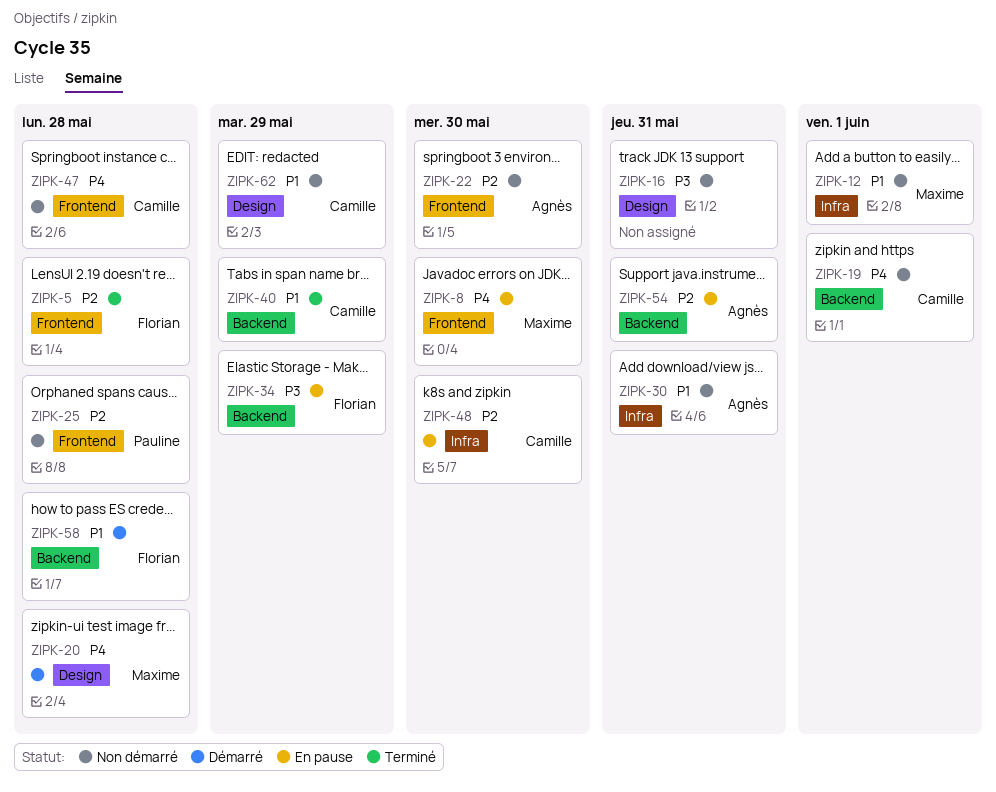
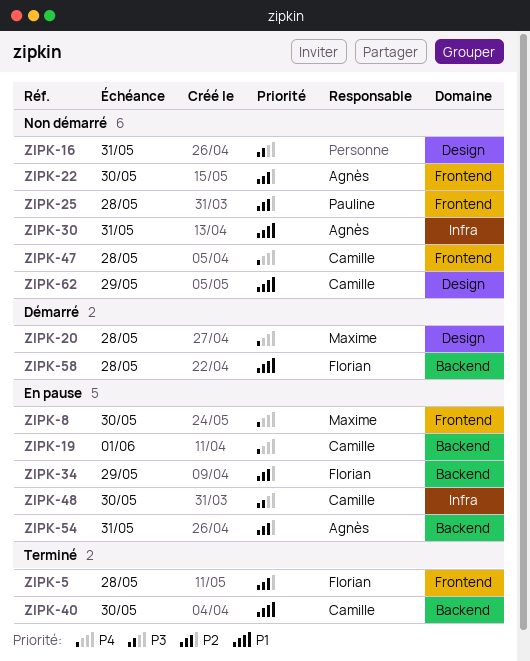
ZIPK-12: present -> none
ZIPK-19, status: Non démarré -> En pause
ZIPK-34, priority: P3 -> P2
ZIPK-40, due: May 29 -> May 30
ZIPK-48, priority: P2 -> P3

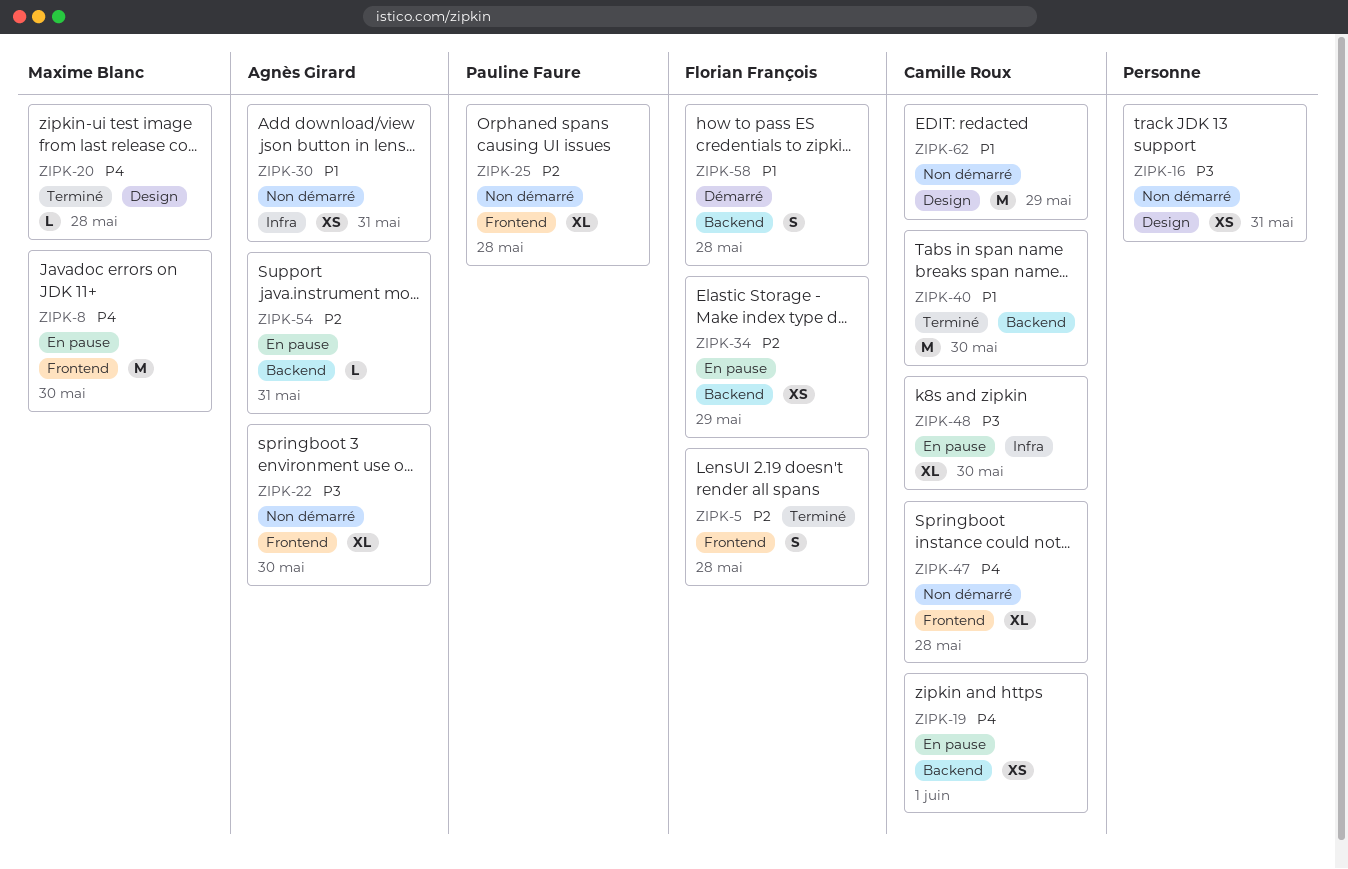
ZIPK-20, status: Démarré -> Terminé
ZIPK-22, priority: P2 -> P3

